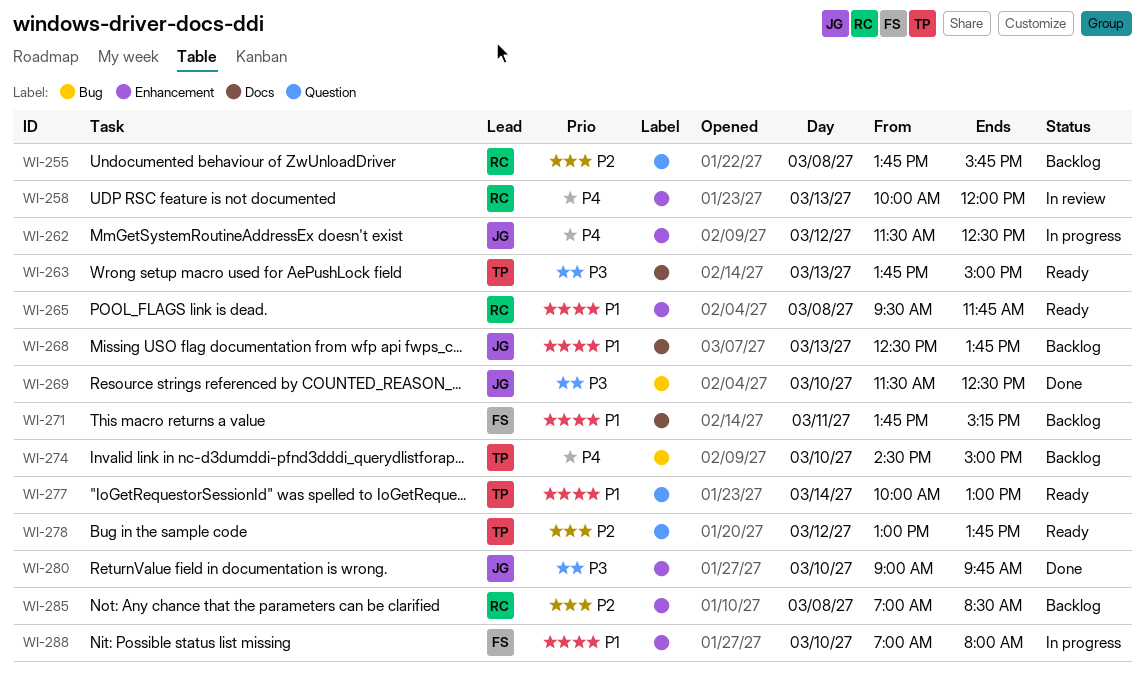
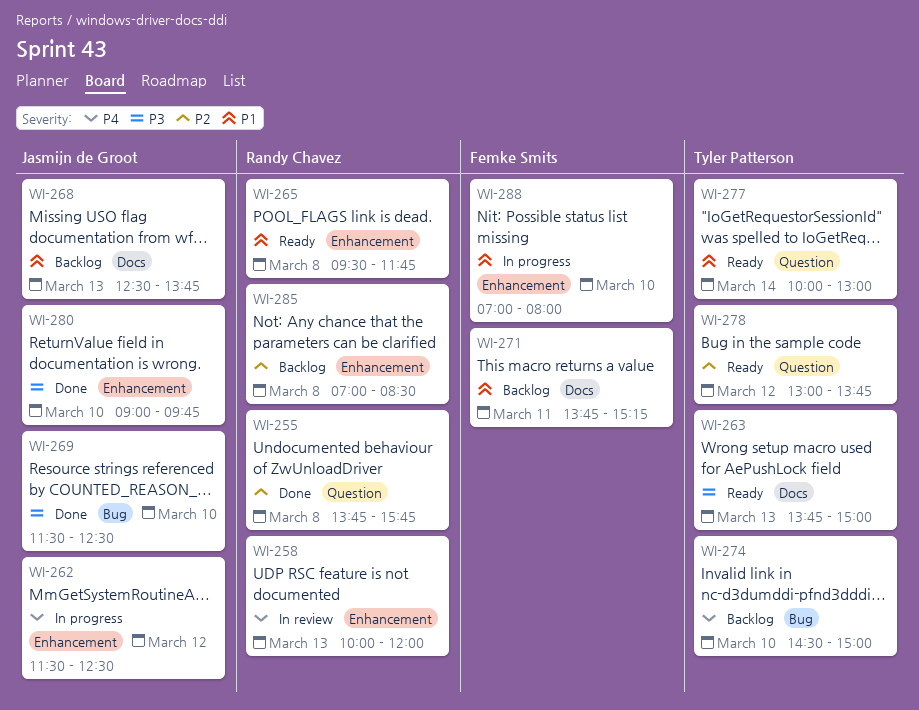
WI-255, status: Backlog -> Done

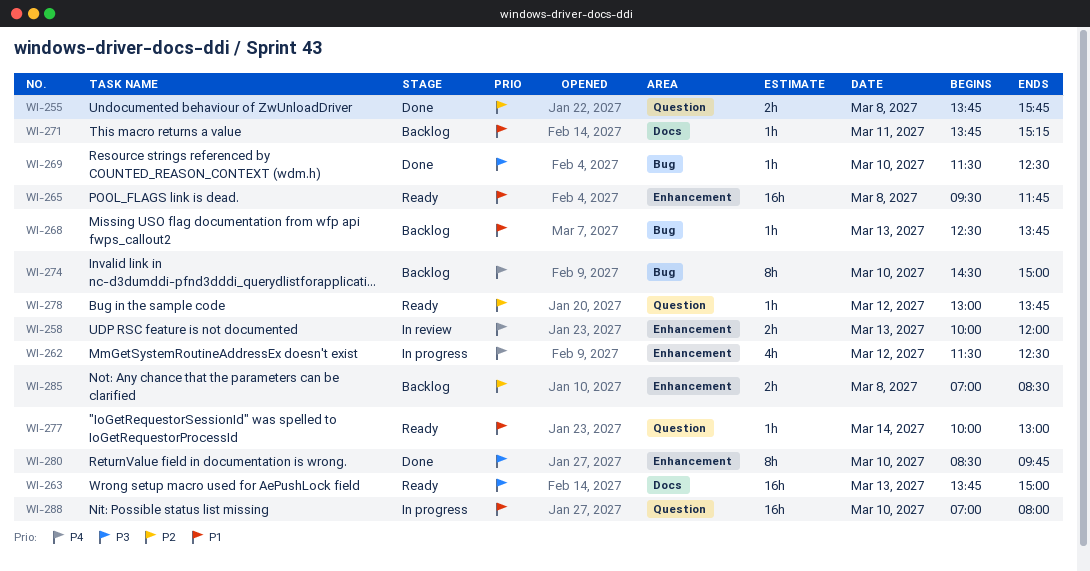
WI-268, label: Docs -> Bug
WI-280, begins: 09:00 -> 08:30
WI-288, label: Enhancement -> Question

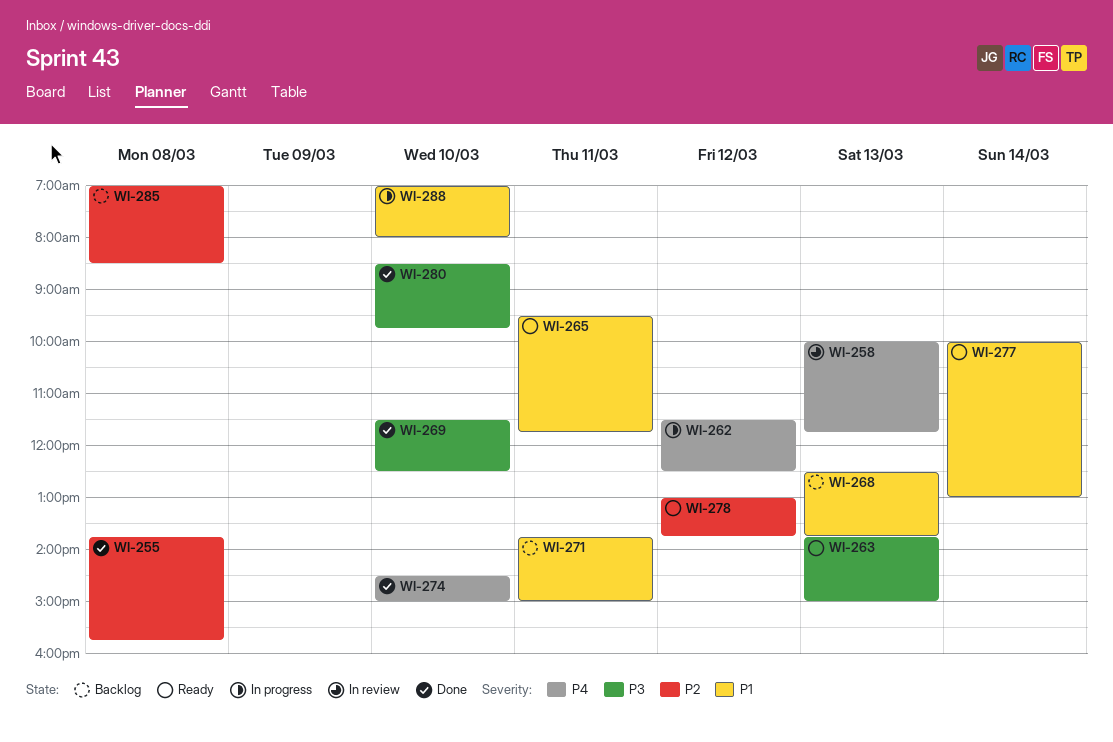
WI-258, ends: 12:00 -> 11:45
WI-265, day: Mar 8 -> Mar 11
WI-271, ends: 15:15 -> 15:00
WI-274, status: Backlog -> Done

